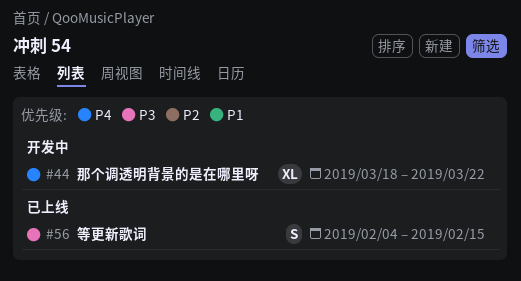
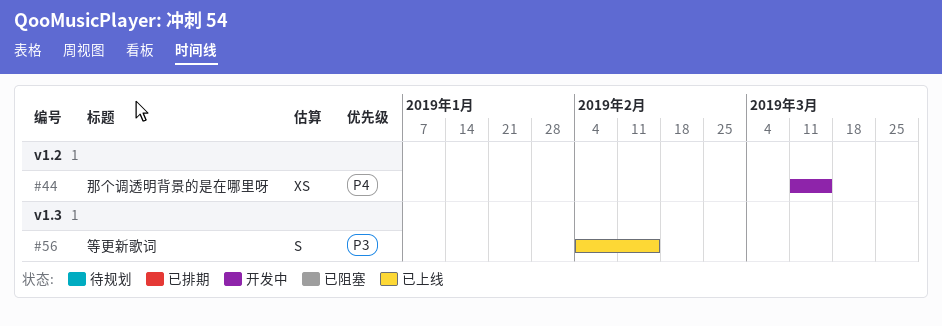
#44, estimate: XL -> XS
#44, start: Mar 18 -> Mar 11
#44, due: Mar 22 -> Mar 15

